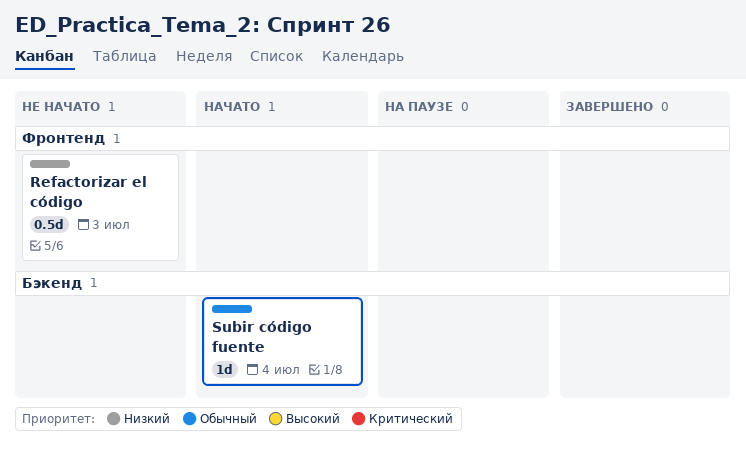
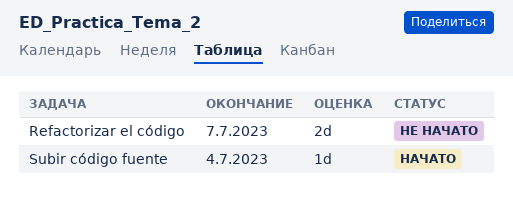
Refactorizar el código, estimate: 0.5d -> 2d
Refactorizar el código, due: Jul 3 -> Jul 7

